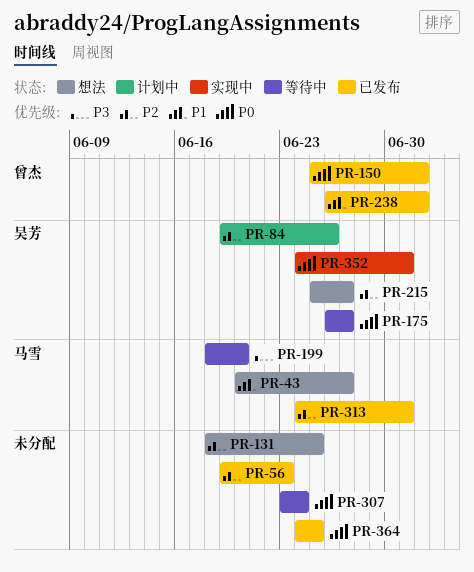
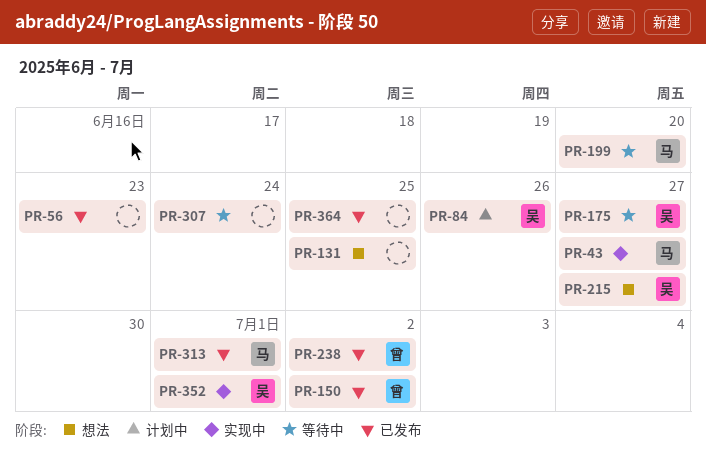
PR-43, status: 想法 -> 实现中

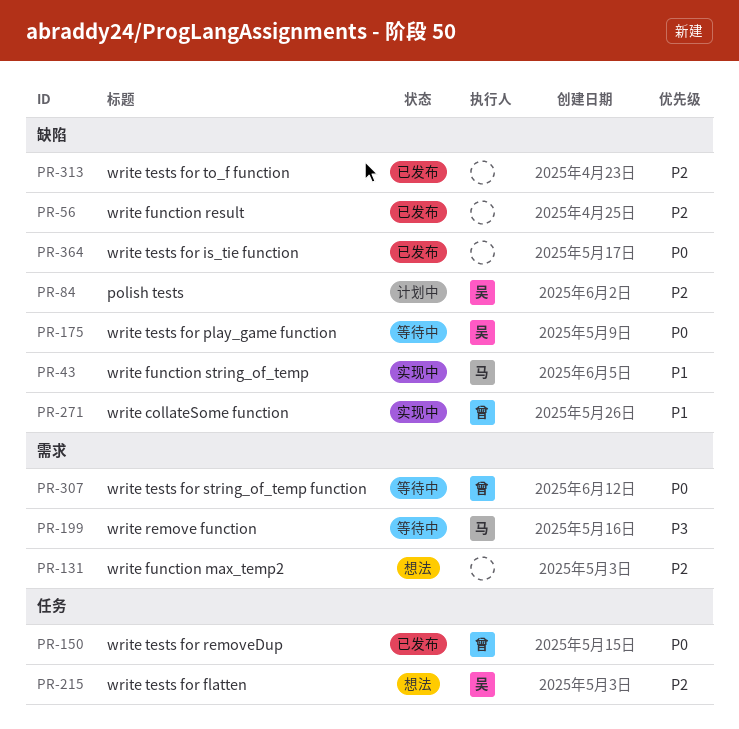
PR-238: present -> none
PR-271: none -> present
PR-307, owner: none -> 曾
PR-313, owner: 马 -> none
PR-352: present -> none

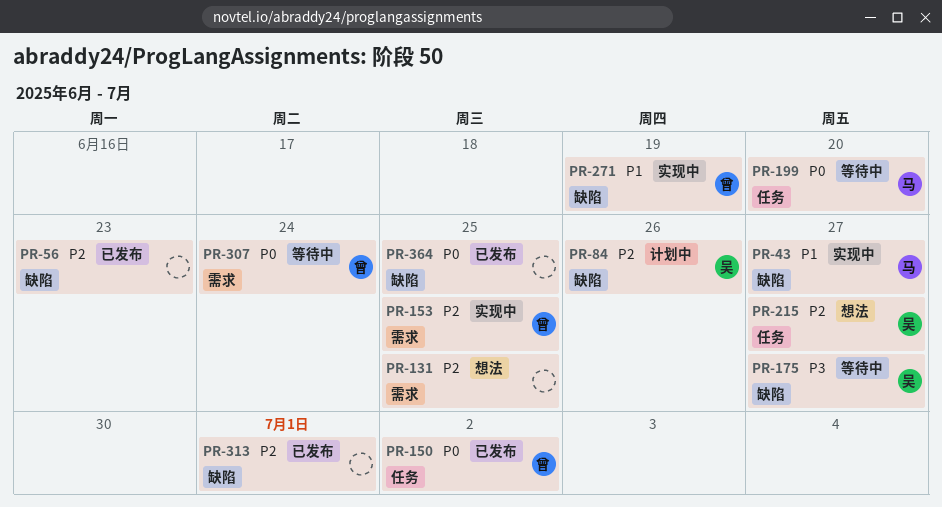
PR-153: none -> present
PR-175, priority: P0 -> P3
PR-199, priority: P3 -> P0
PR-199, label: 需求 -> 任务

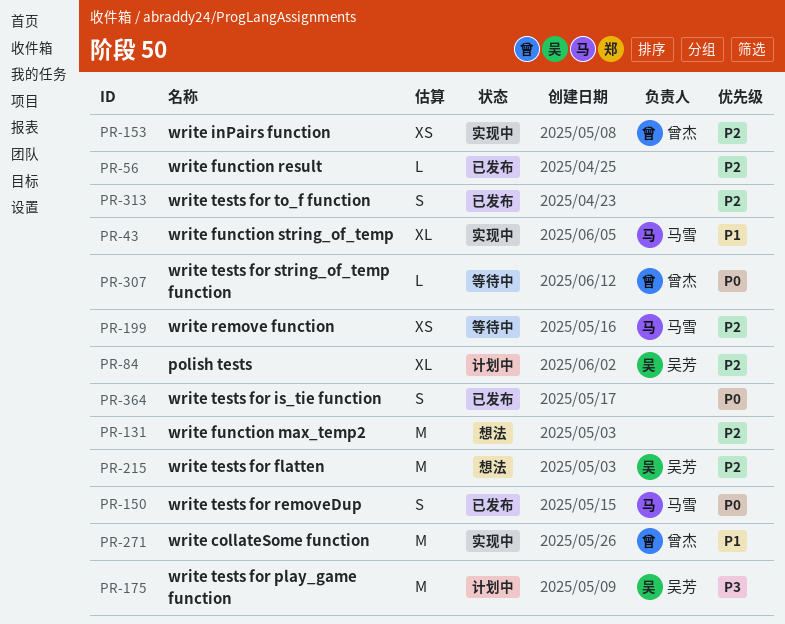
PR-150, owner: 曾杰 -> 马雪
PR-175, status: 等待中 -> 计划中
PR-199, priority: P0 -> P2

